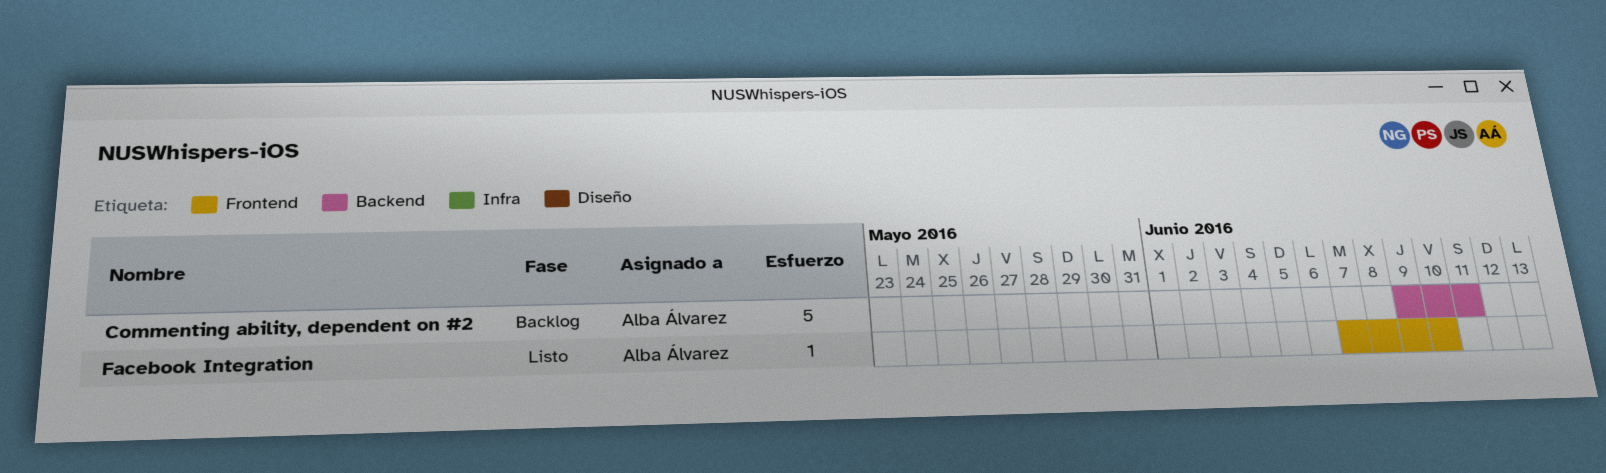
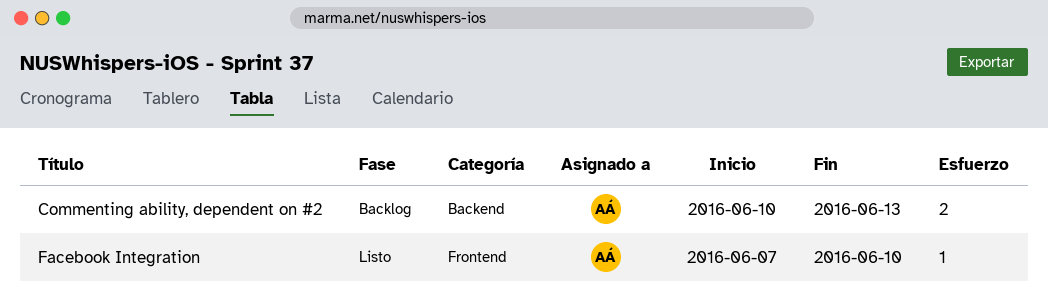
Commenting ability, dependent on #2, estimate: 5 -> 2
Commenting ability, dependent on #2, start: Jun 9 -> Jun 10
Commenting ability, dependent on #2, due: Jun 11 -> Jun 13

